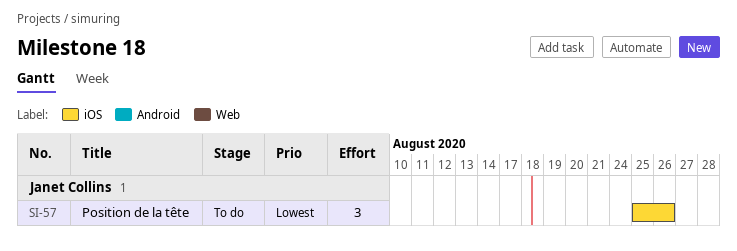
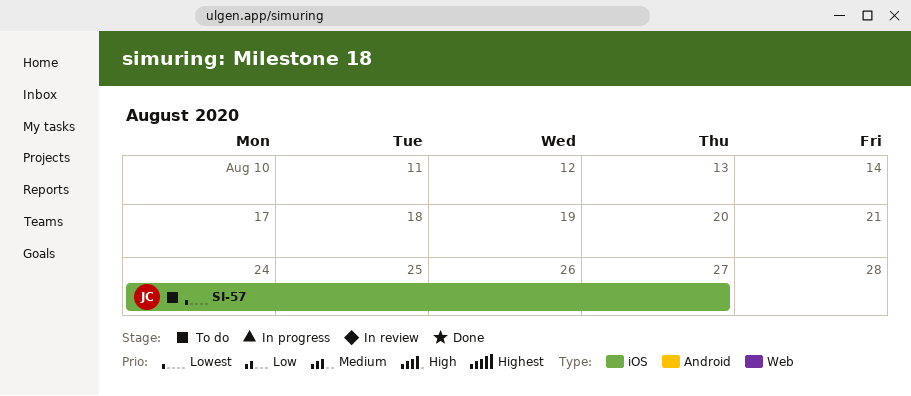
SI-57, start: Aug 25 -> Aug 24
SI-57, due: Aug 26 -> Aug 27

